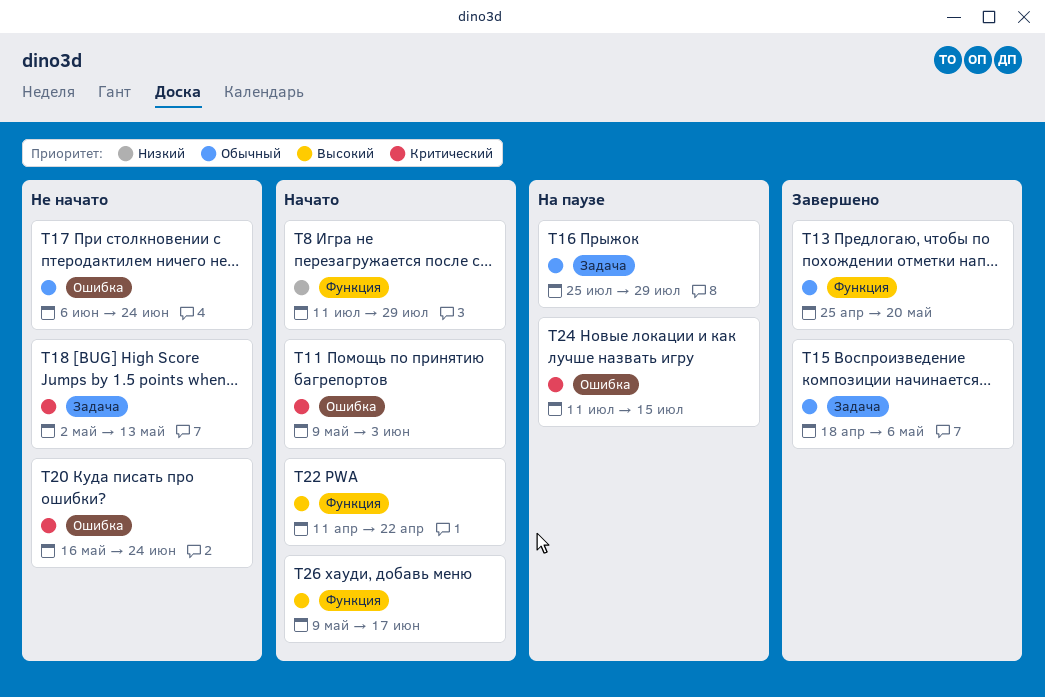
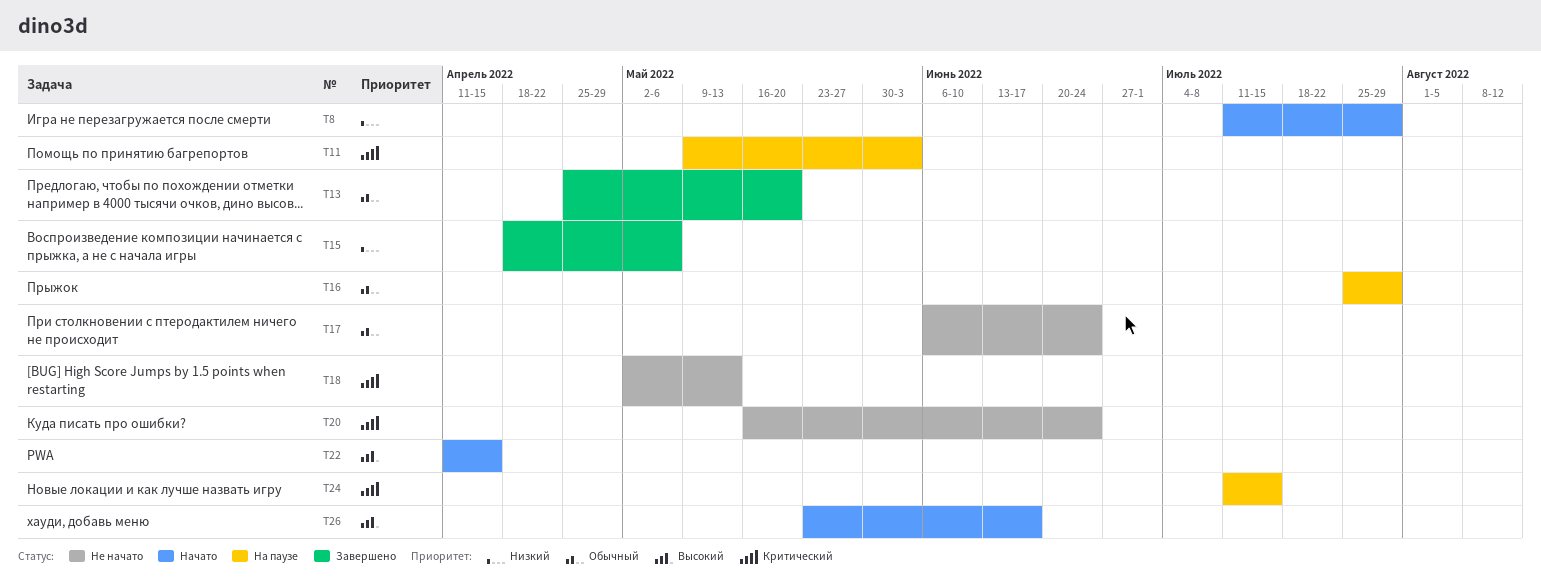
T11, status: Начато -> На паузе
T15, priority: Обычный -> Низкий
T22, due: Apr 22 -> Apr 15
T26, start: May 9 -> May 23

